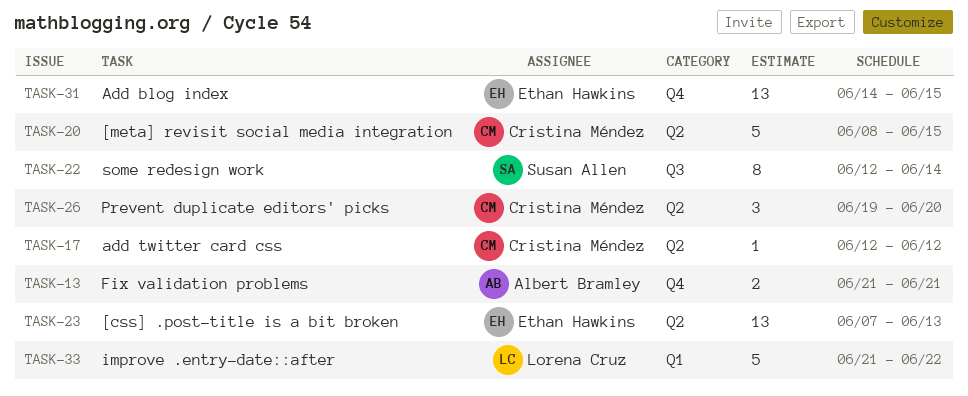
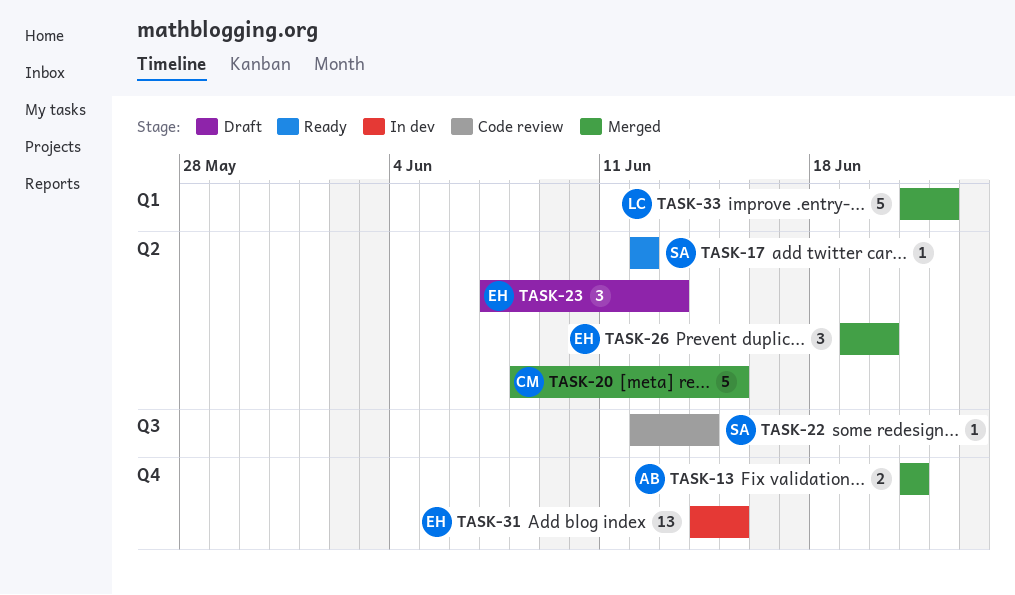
TASK-17, owner: Cristina Méndez -> Susan Allen
TASK-22, estimate: 8 -> 1
TASK-23, estimate: 13 -> 3
TASK-26, owner: Cristina Méndez -> Ethan Hawkins

